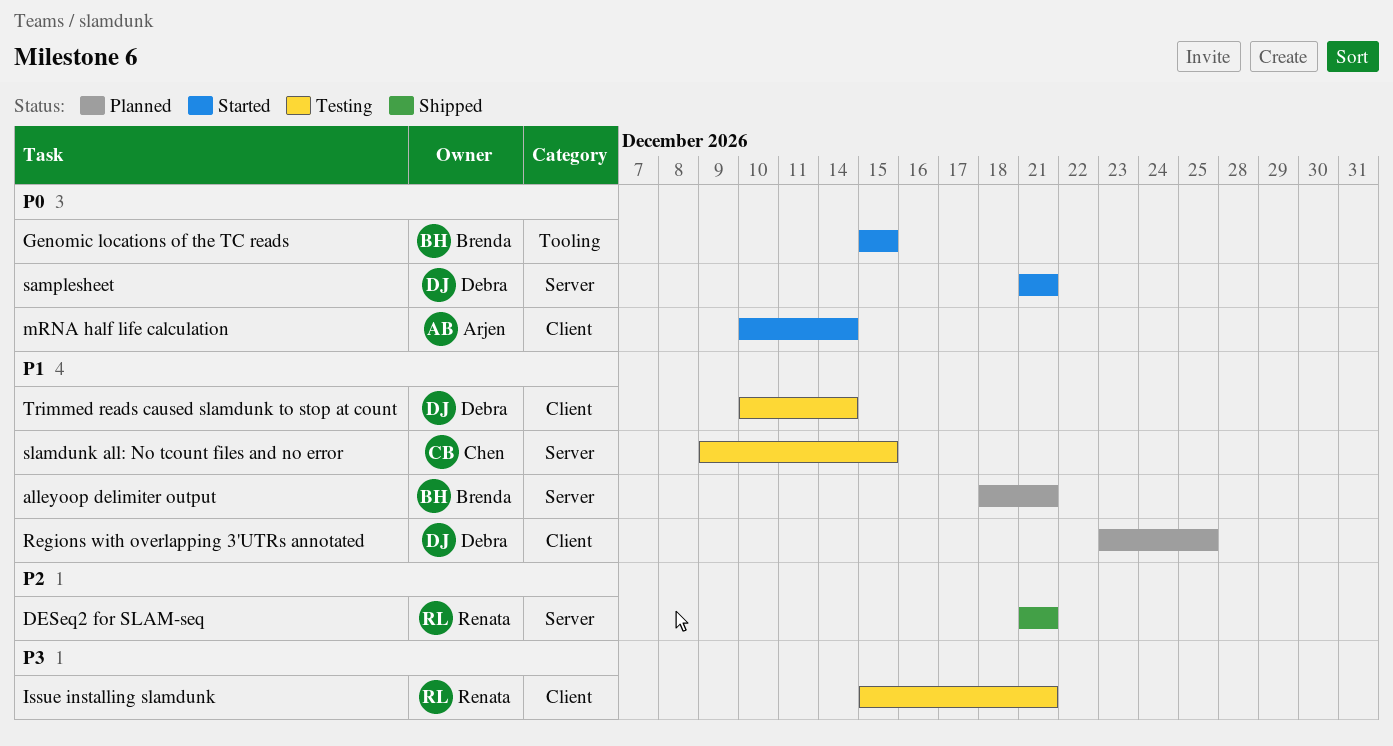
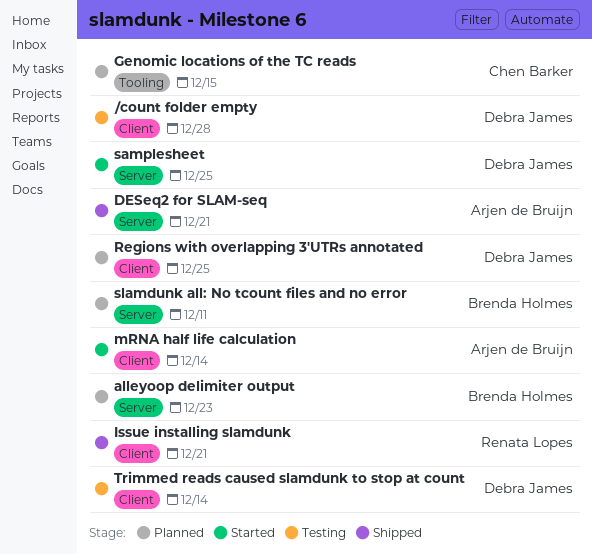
/count folder empty: none -> present
alleyoop delimiter output, due: Dec 21 -> Dec 23
DESeq2 for SLAM-seq, owner: Renata Lopes -> Arjen de Bruijn
Genomic locations of the TC reads, status: Started -> Planned
Genomic locations of the TC reads, owner: Brenda Holmes -> Chen Barker
Issue installing slamdunk, status: Testing -> Shipped
samplesheet, due: Dec 21 -> Dec 25
slamdunk all: No tcount files and no error, status: Testing -> Planned
slamdunk all: No tcount files and no error, owner: Chen Barker -> Brenda Holmes
slamdunk all: No tcount files and no error, due: Dec 15 -> Dec 11

